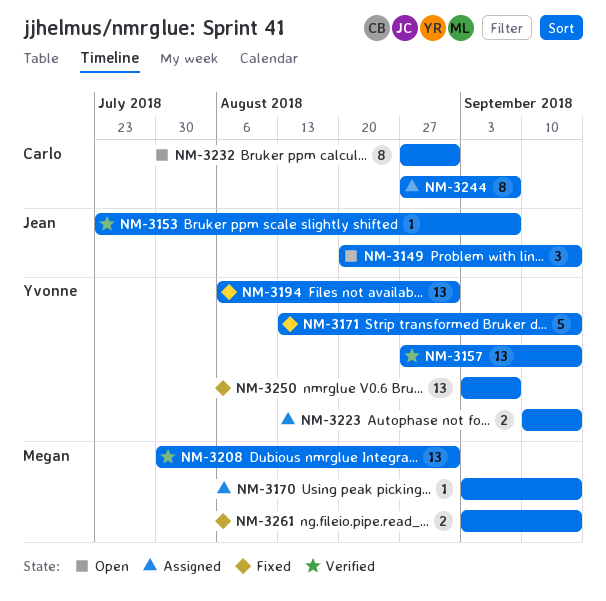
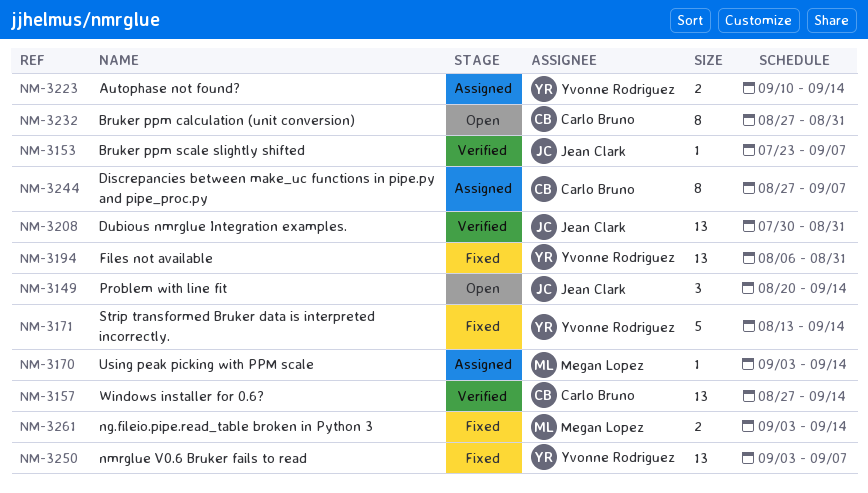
NM-3157, owner: Yvonne Rodriguez -> Carlo Bruno
NM-3208, owner: Megan Lopez -> Jean Clark

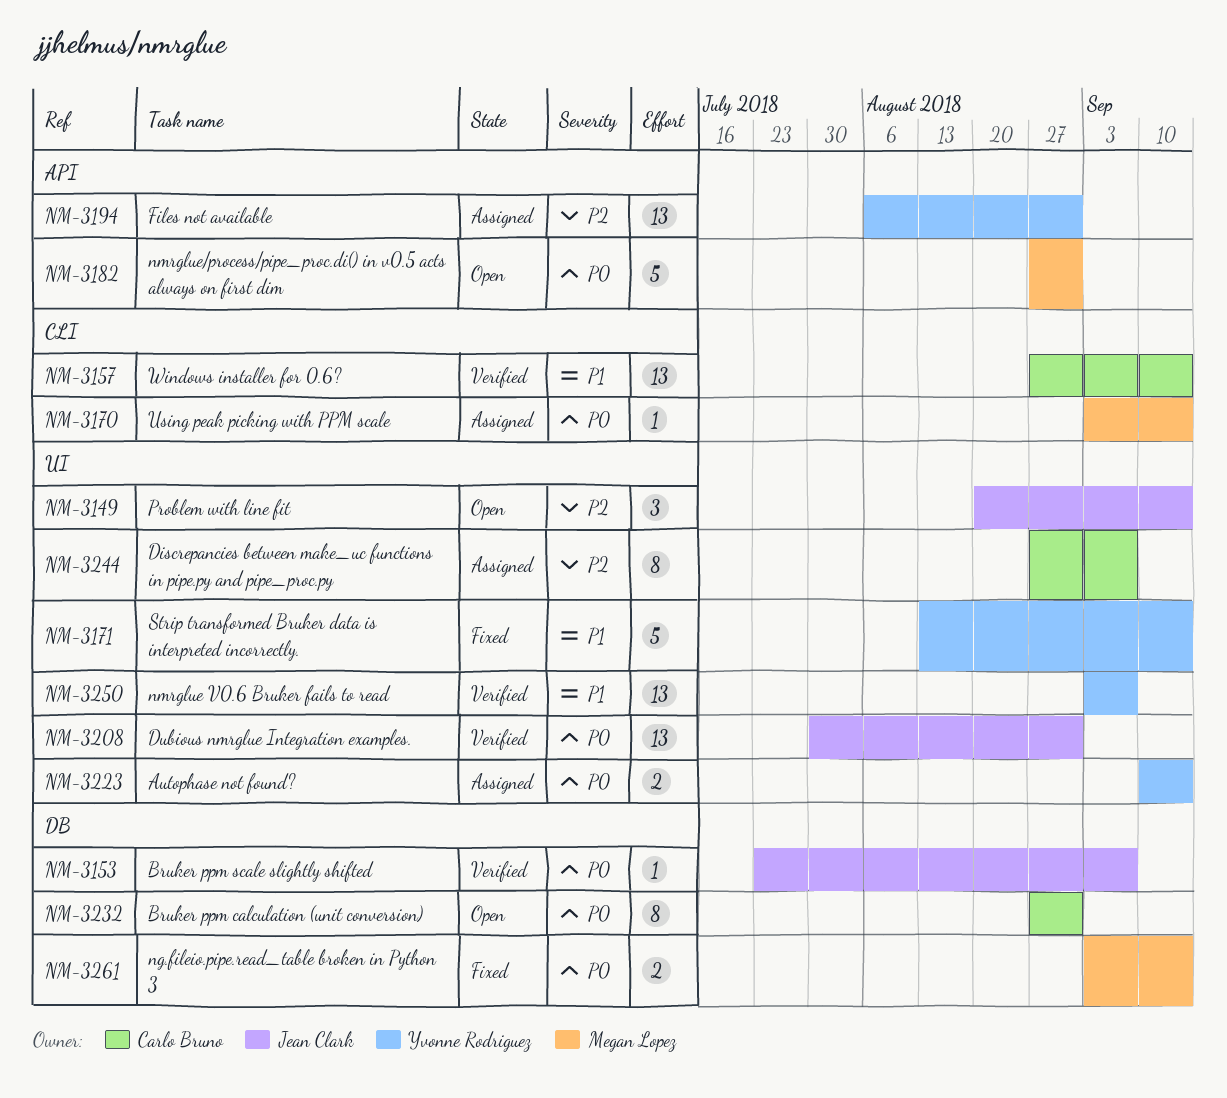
NM-3182: none -> present
NM-3194, status: Fixed -> Assigned
NM-3250, status: Fixed -> Verified

